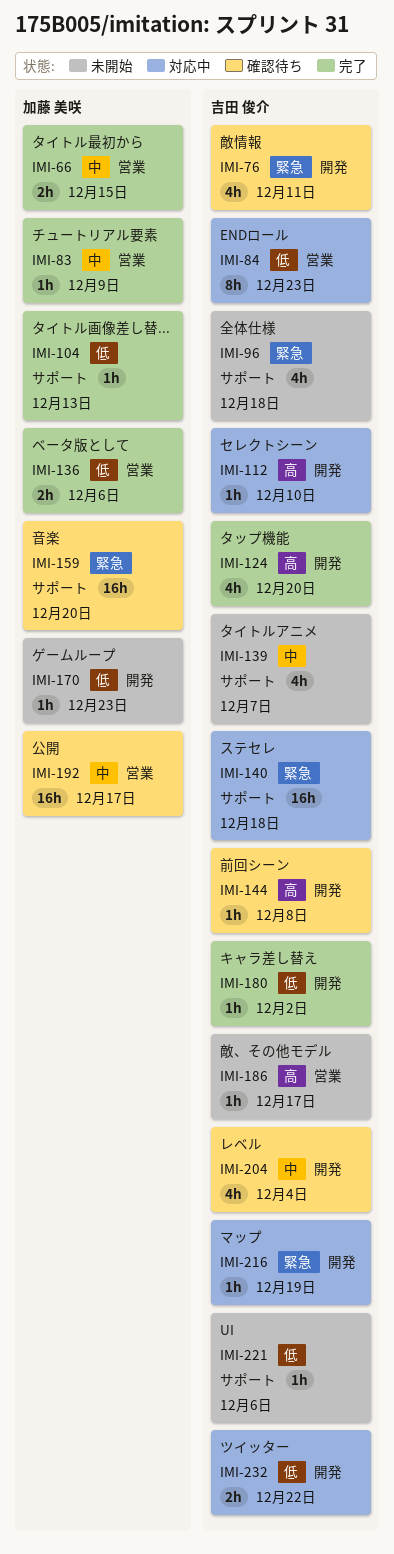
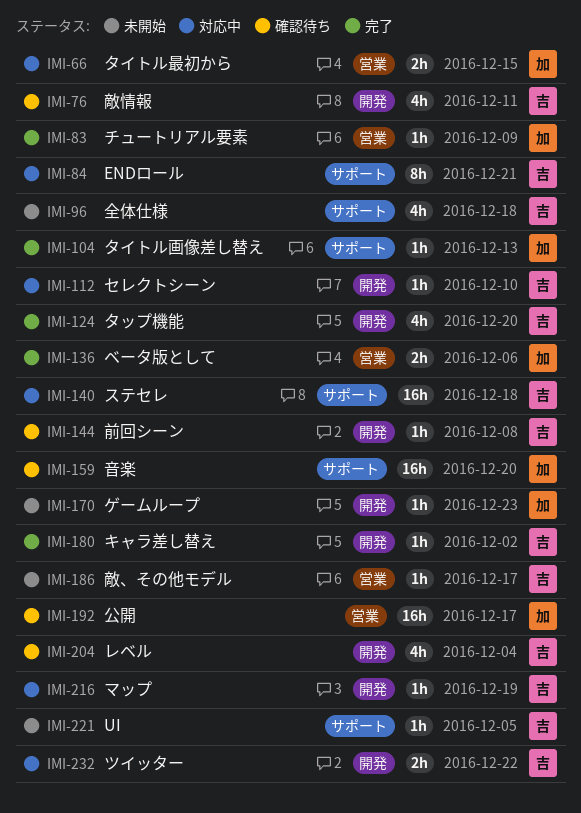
IMI-66, status: 完了 -> 対応中
IMI-84, label: 営業 -> サポート
IMI-84, due: Dec 23 -> Dec 21
IMI-139: present -> none
IMI-221, due: Dec 6 -> Dec 5

